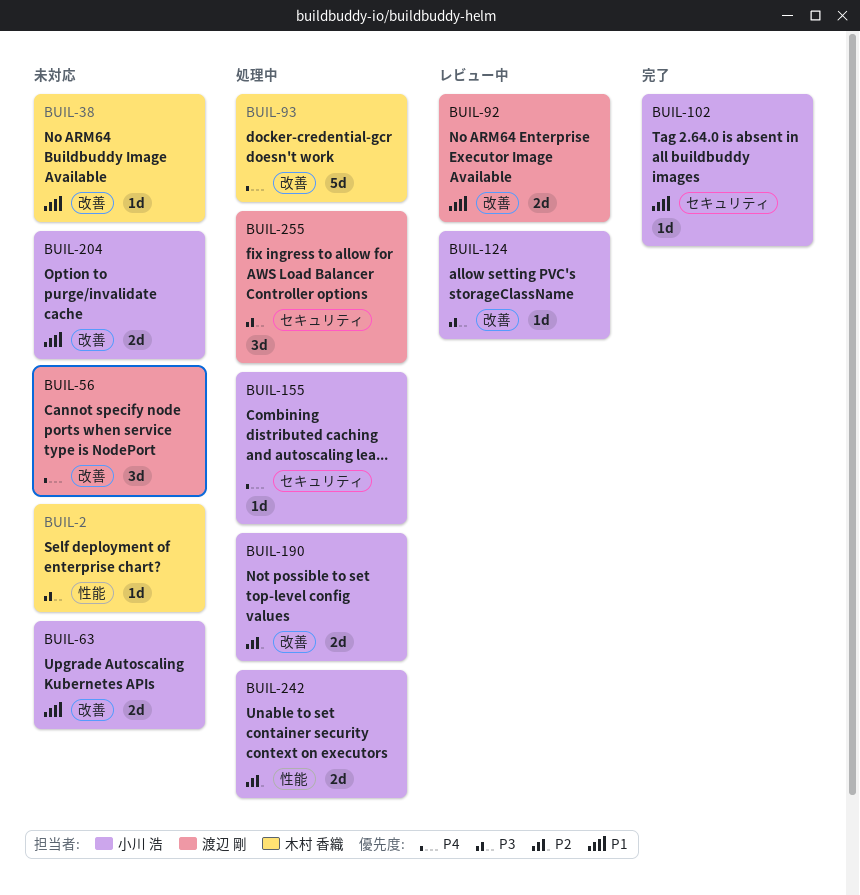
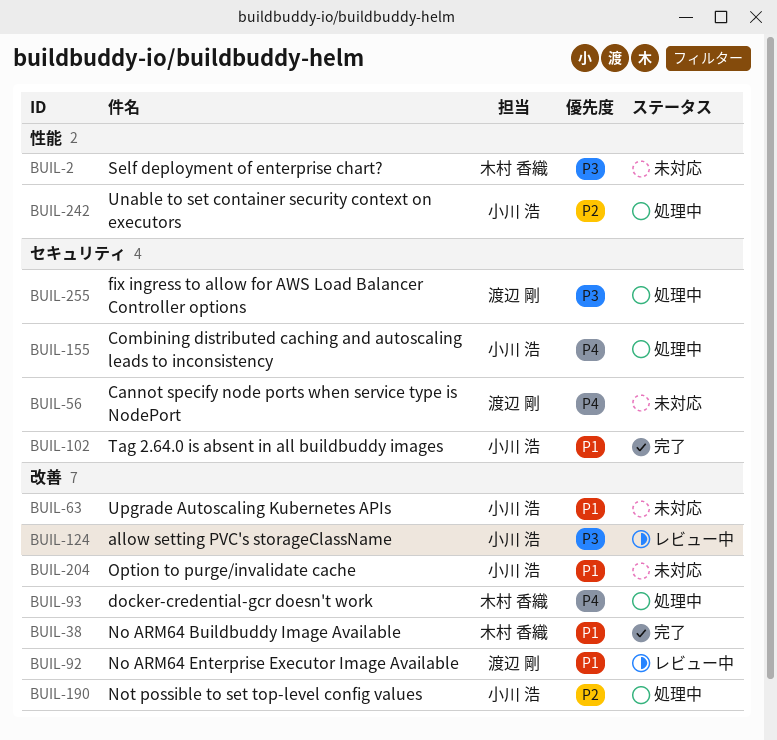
BUIL-38, status: 未対応 -> 完了
BUIL-56, label: 改善 -> セキュリティ

